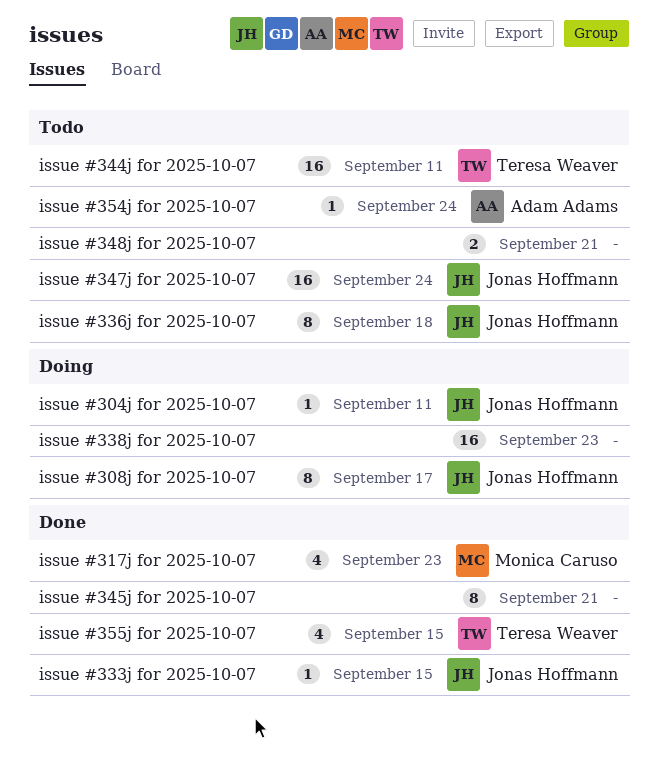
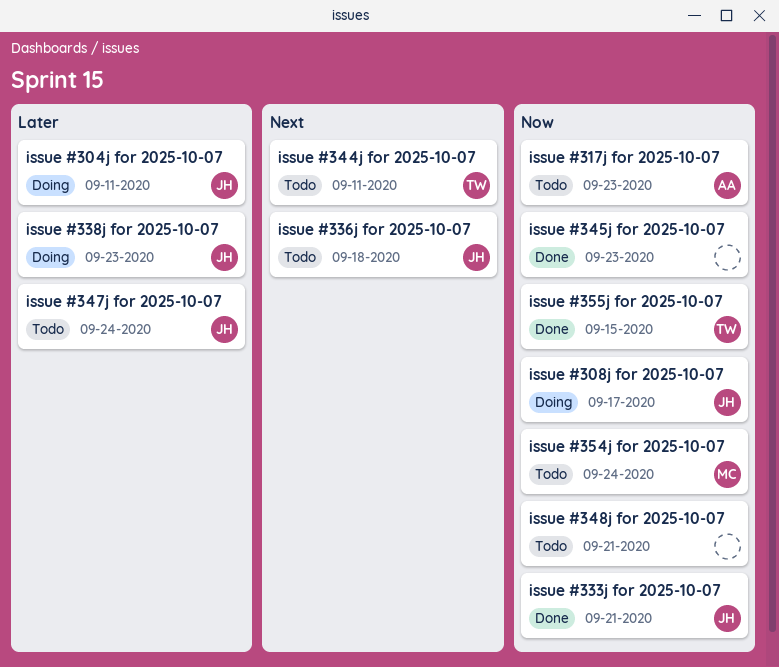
issue #317j for 2025-10-07, status: Done -> Todo
issue #317j for 2025-10-07, owner: Monica Caruso -> Adam Adams
issue #333j for 2025-10-07, due: Sep 15 -> Sep 21
issue #338j for 2025-10-07, owner: none -> Jonas Hoffmann
issue #345j for 2025-10-07, due: Sep 21 -> Sep 23
issue #354j for 2025-10-07, owner: Adam Adams -> Monica Caruso

